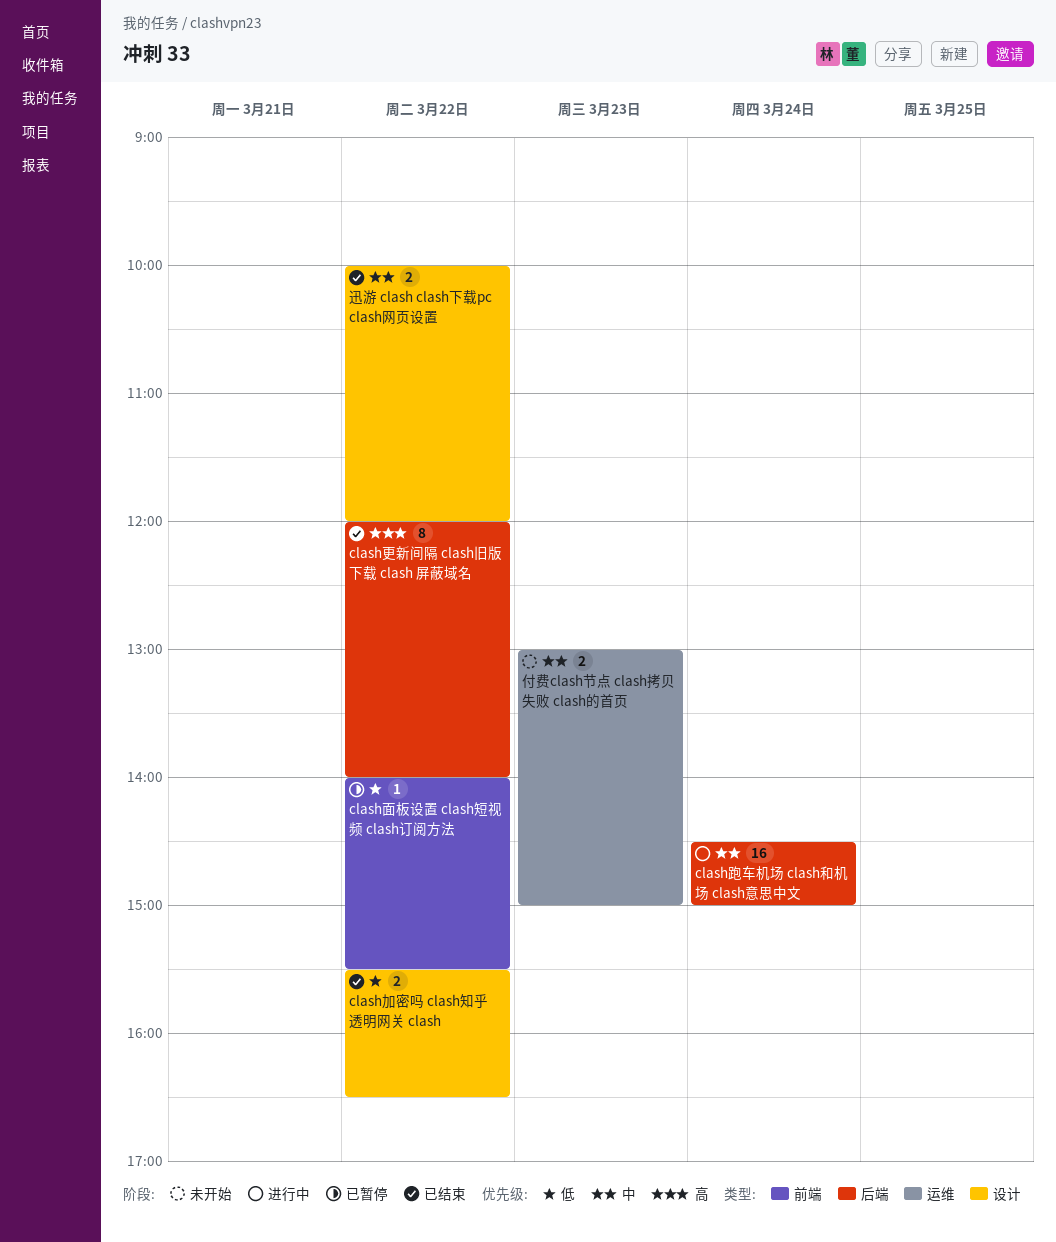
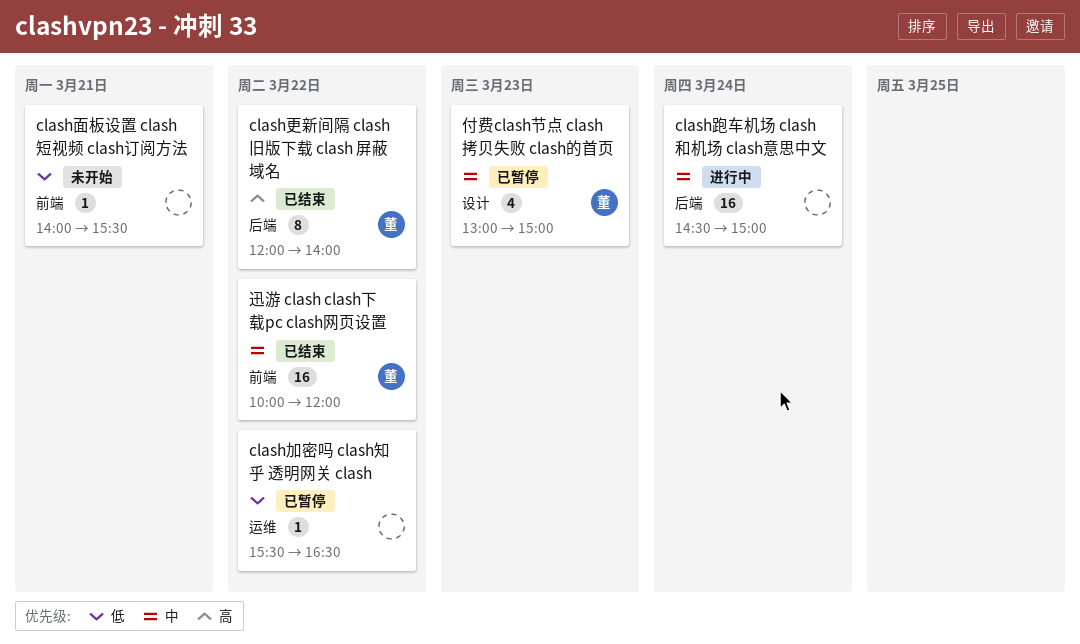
clash加密吗 clash知乎 透明网关 clash, status: 已结束 -> 已暂停
clash加密吗 clash知乎 透明网关 clash, label: 设计 -> 运维
clash加密吗 clash知乎 透明网关 clash, estimate: 2 -> 1
clash面板设置 clash短视频 clash订阅方法, status: 已暂停 -> 未开始
clash面板设置 clash短视频 clash订阅方法, day: Mar 22 -> Mar 21
付费clash节点 clash拷贝失败 clash的首页, status: 未开始 -> 已暂停
付费clash节点 clash拷贝失败 clash的首页, label: 运维 -> 设计
付费clash节点 clash拷贝失败 clash的首页, estimate: 2 -> 4
迅游 clash clash下载pc clash网页设置, label: 设计 -> 前端
迅游 clash clash下载pc clash网页设置, estimate: 2 -> 16

